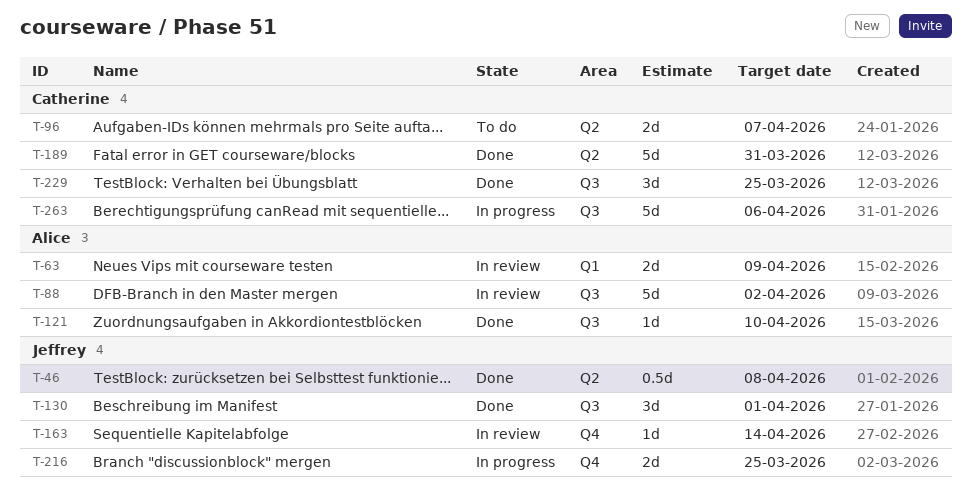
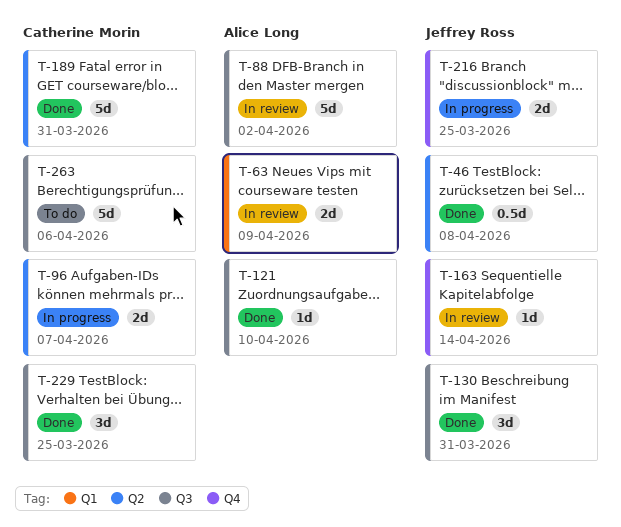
T-96, status: To do -> In progress
T-130, due: Apr 1 -> Mar 31
T-263, status: In progress -> To do

